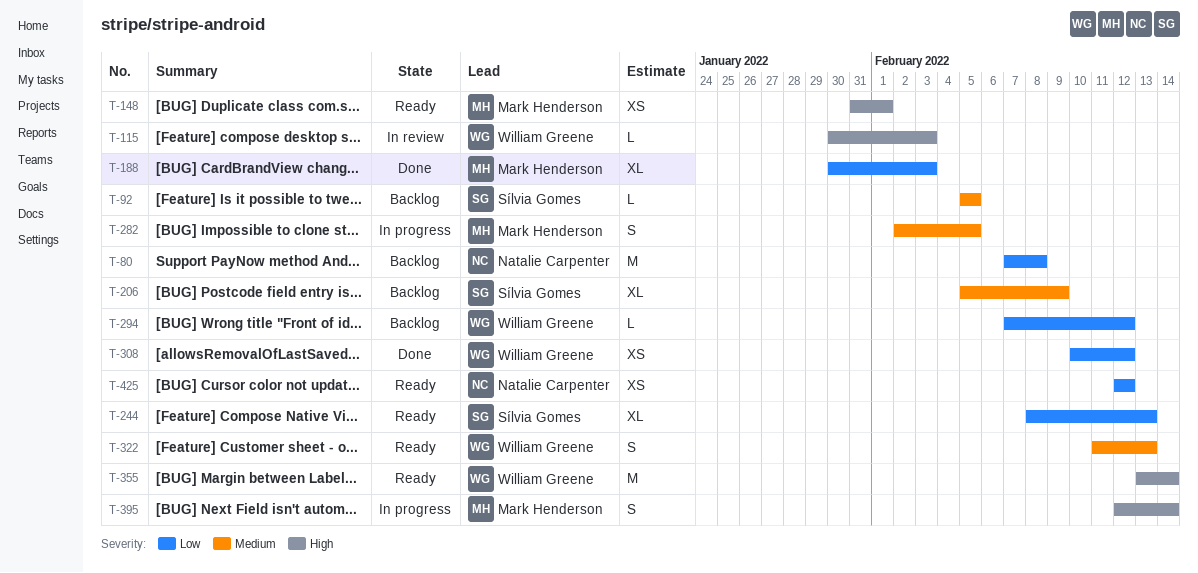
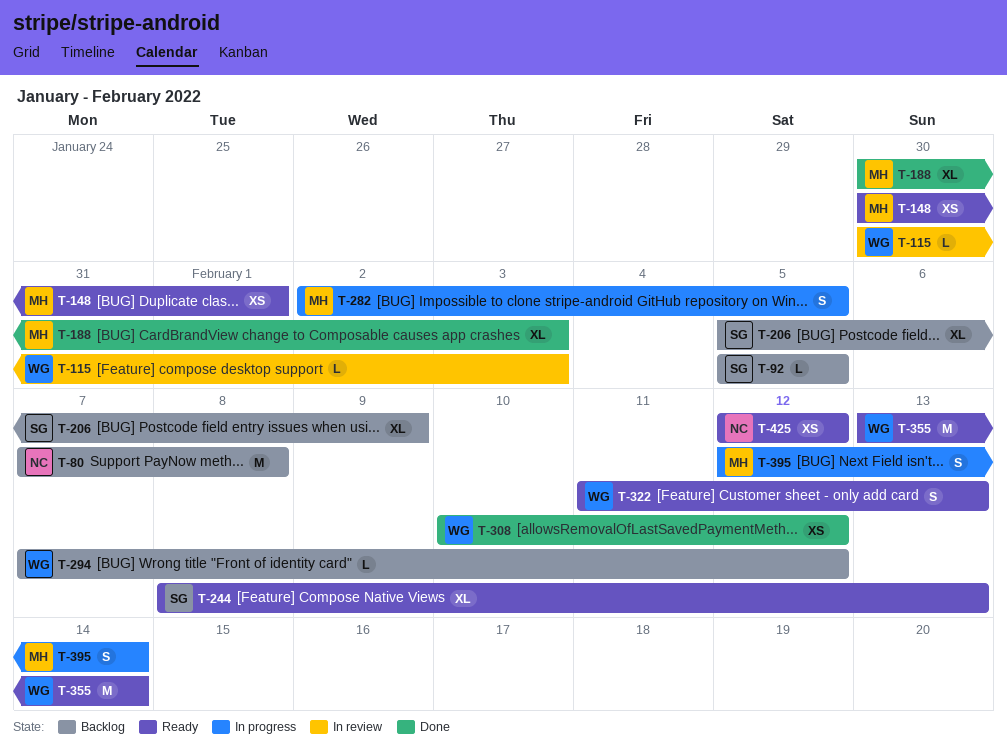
T-148, start: Jan 31 -> Jan 30

